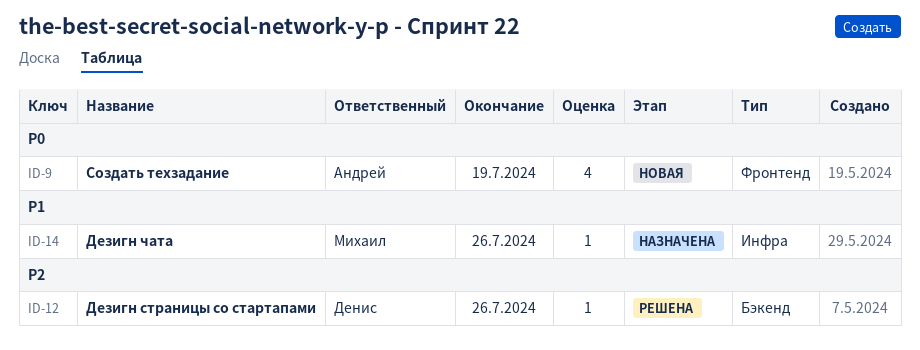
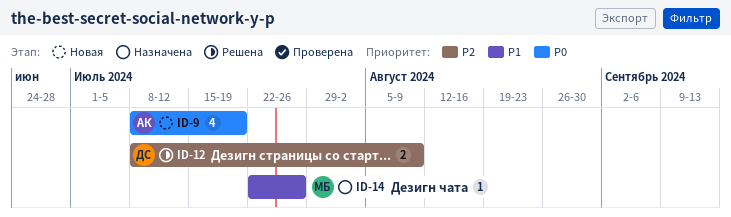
ID-12, estimate: 1 -> 2
ID-12, due: Jul 26 -> Aug 9

